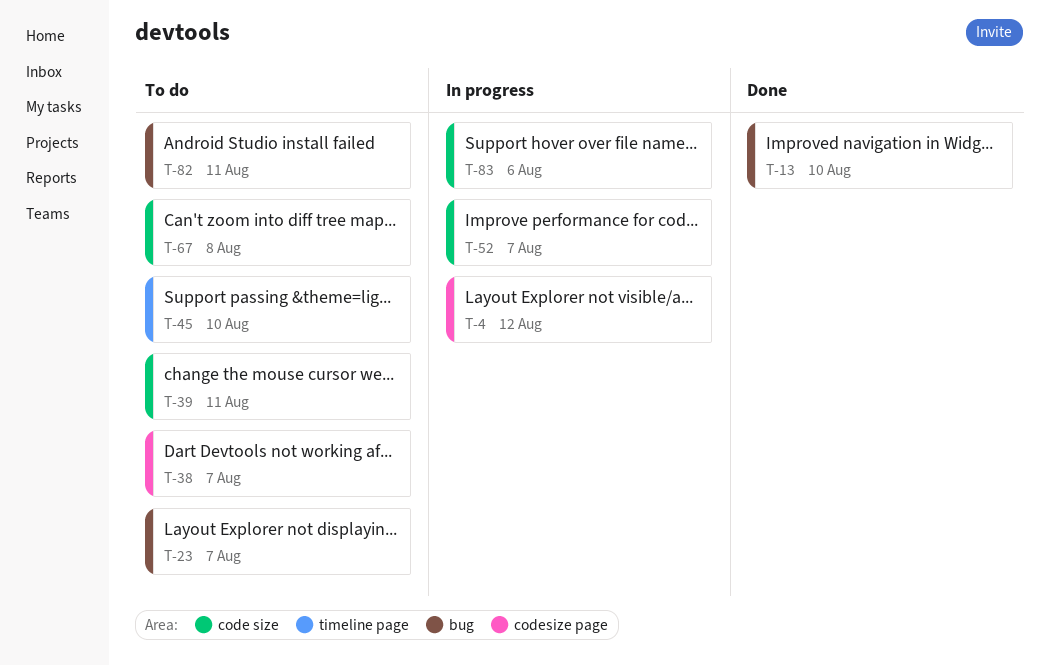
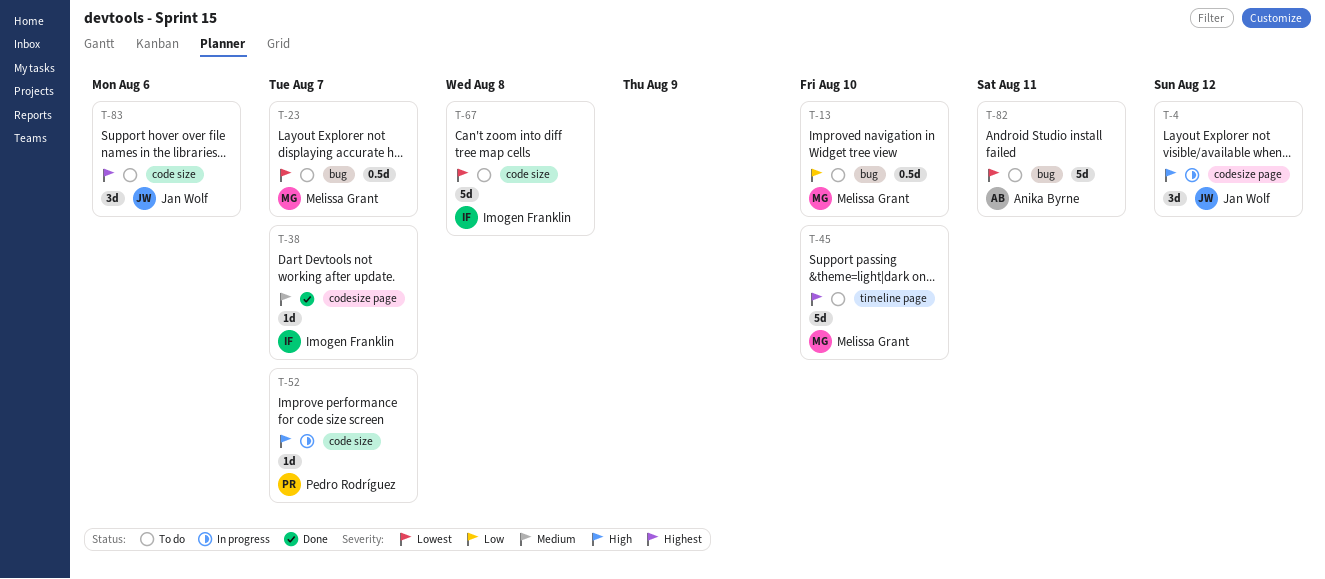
T-13, status: Done -> To do
T-38, status: To do -> Done
T-39: present -> none
T-83, status: In progress -> To do

